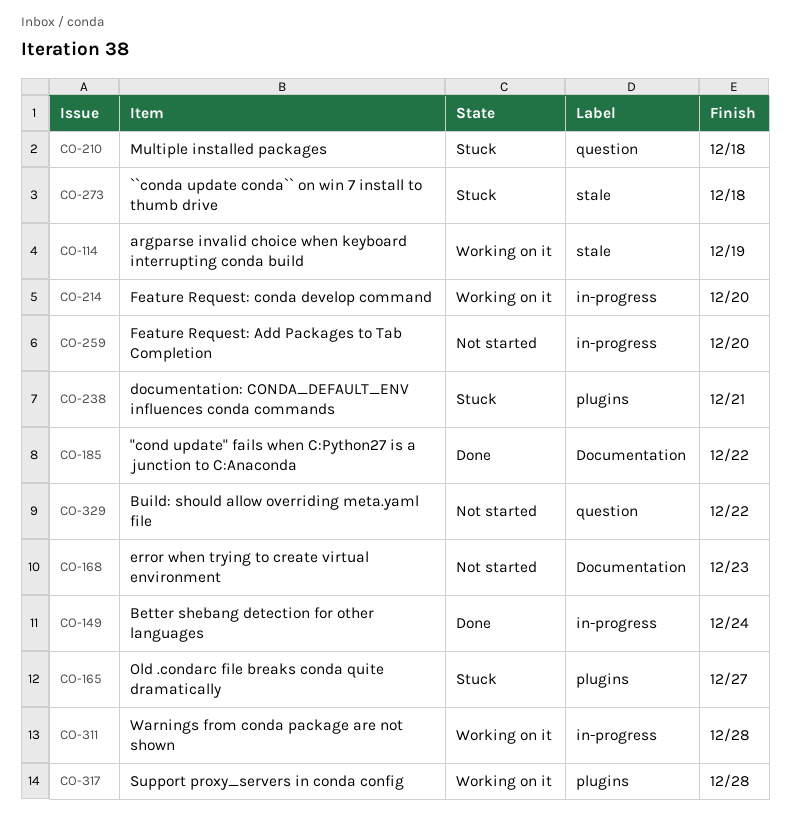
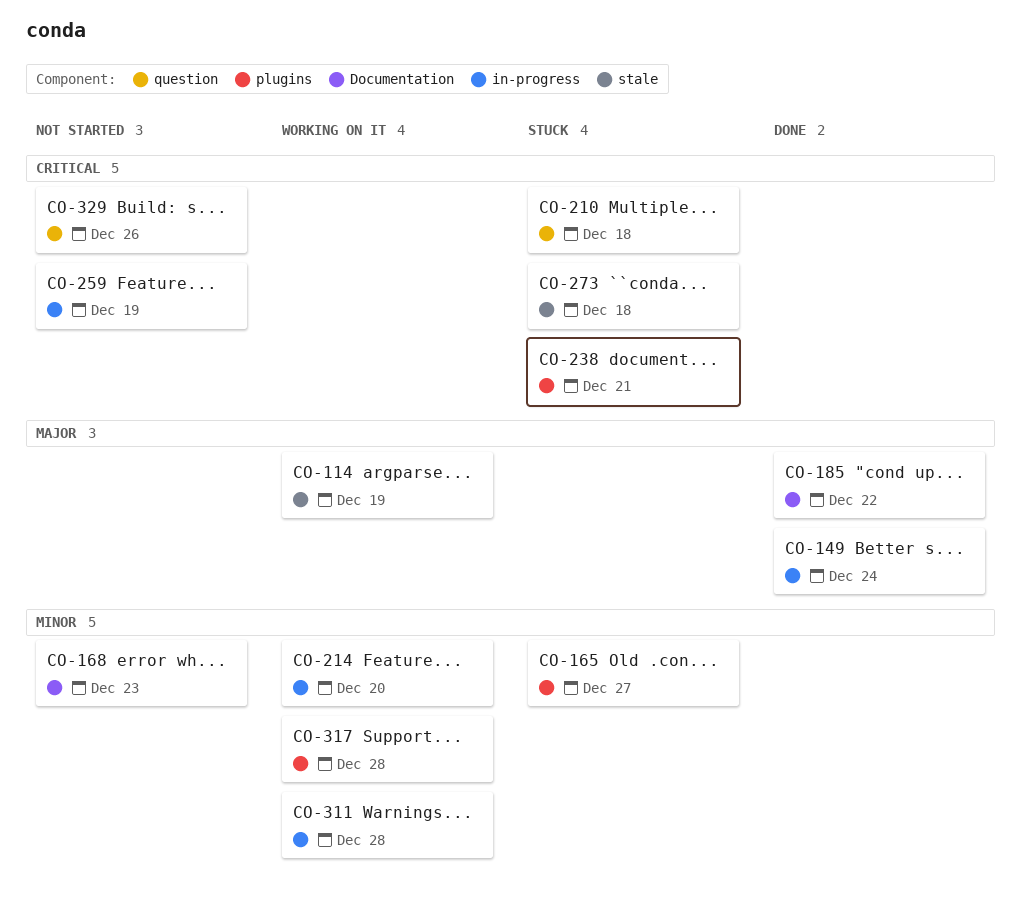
CO-259, due: Dec 20 -> Dec 19
CO-329, due: Dec 22 -> Dec 26

